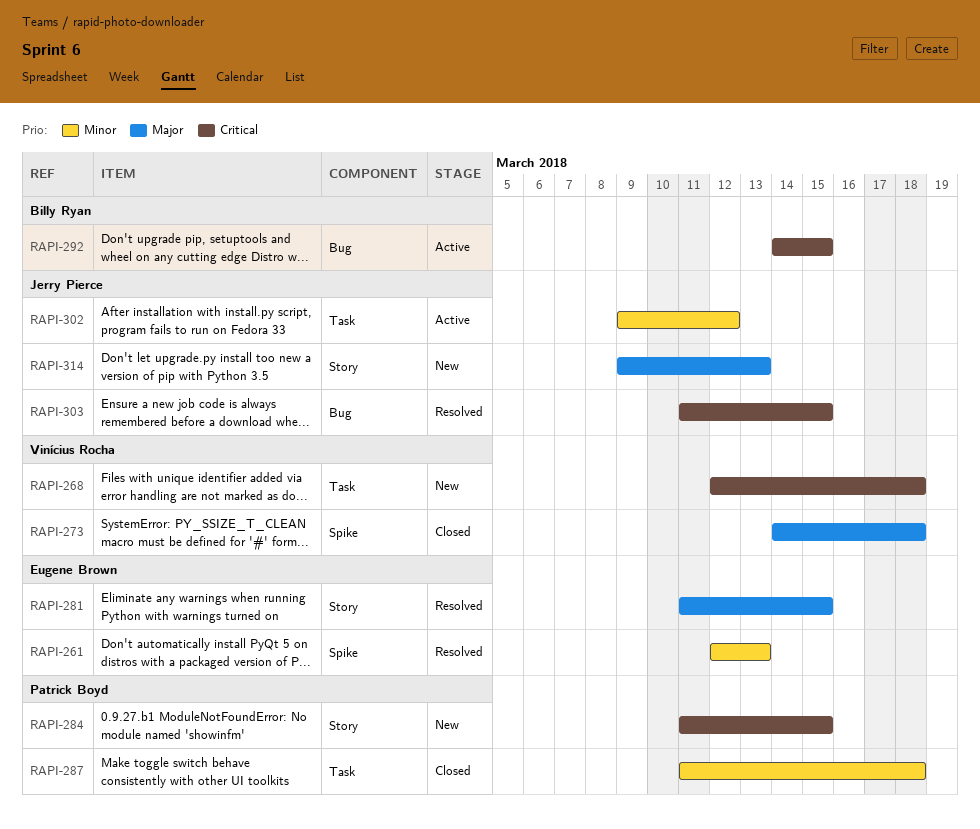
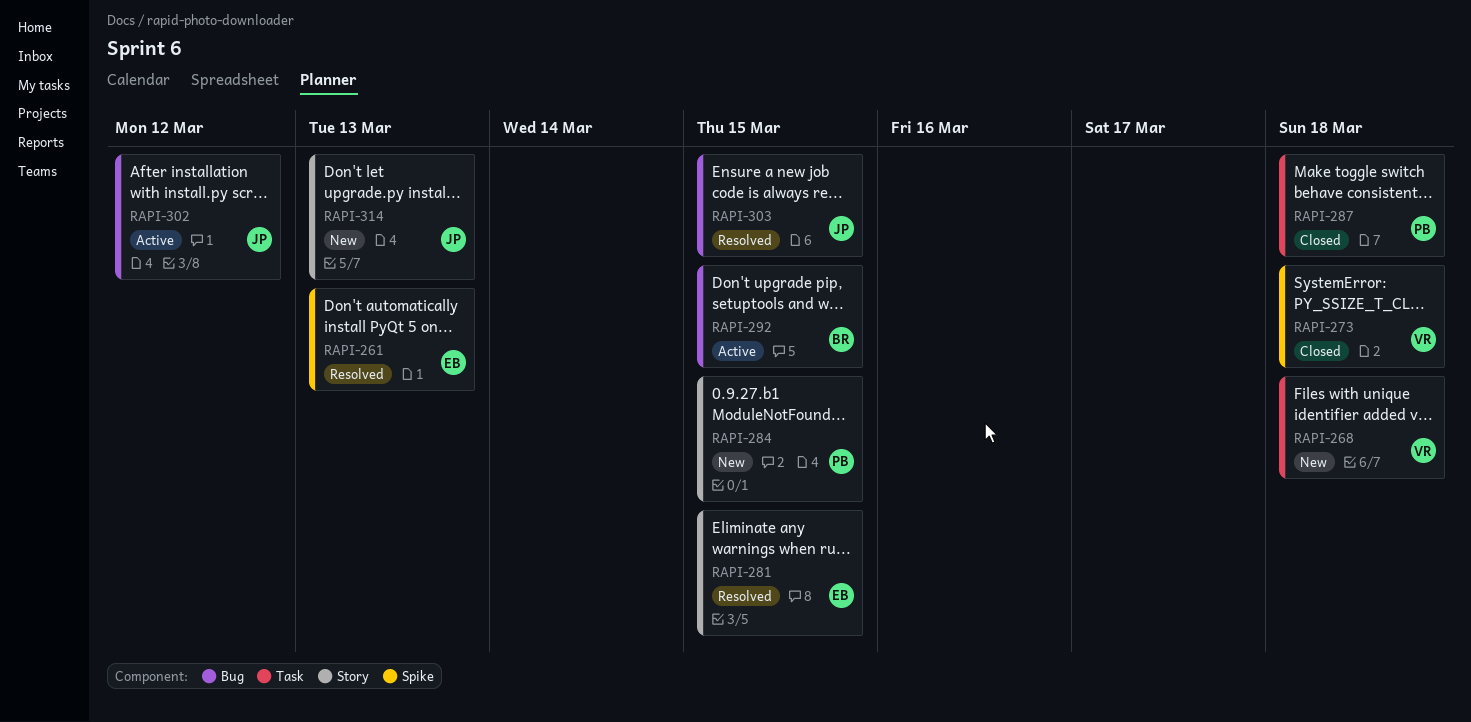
RAPI-302, label: Task -> Bug

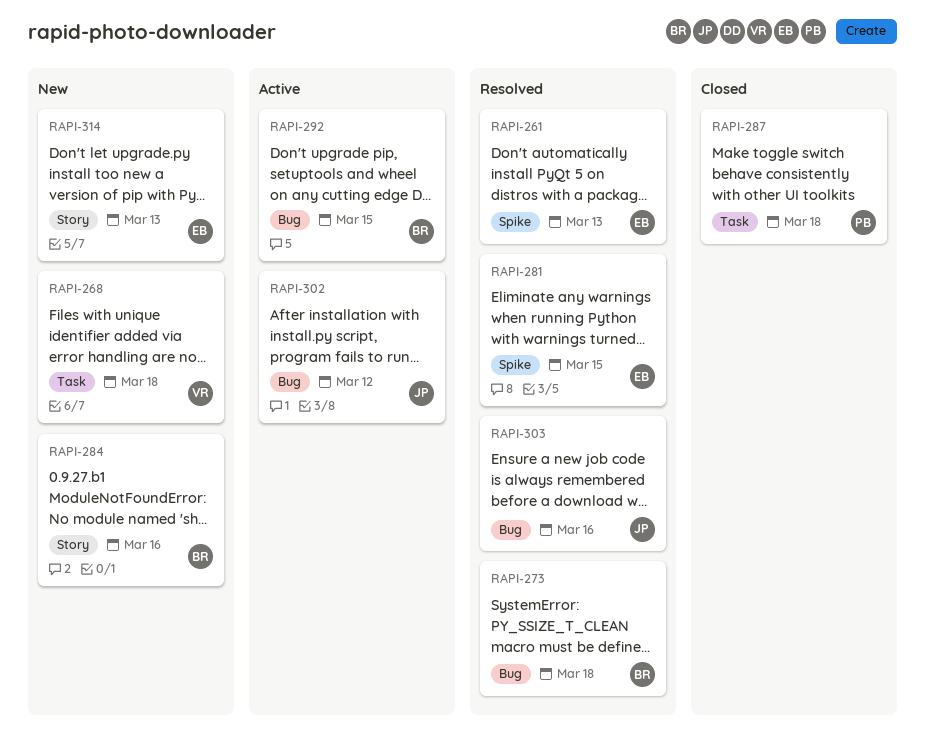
RAPI-273, status: Closed -> Resolved
RAPI-273, owner: VR -> BR
RAPI-273, label: Spike -> Bug
RAPI-281, label: Story -> Spike
RAPI-284, owner: PB -> BR
RAPI-284, due: Mar 15 -> Mar 16
RAPI-303, due: Mar 15 -> Mar 16
RAPI-314, owner: JP -> EB

